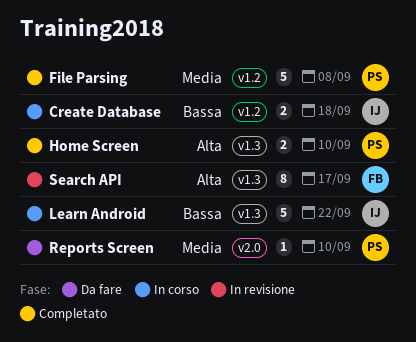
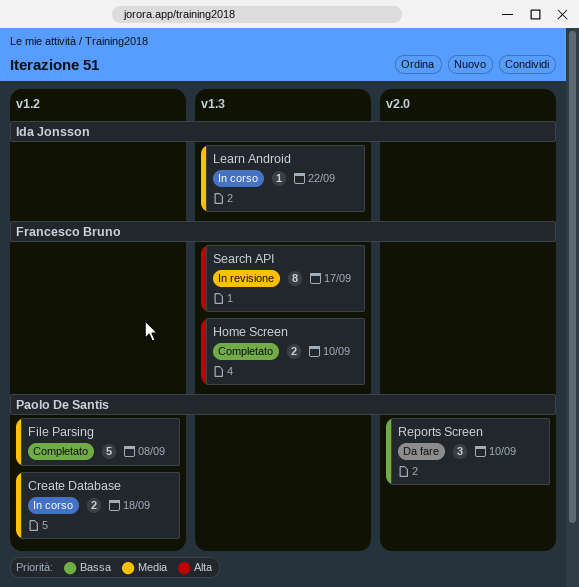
Create Database, owner: Ida Jonsson -> Paolo De Santis
Create Database, priority: Bassa -> Media
Home Screen, owner: Paolo De Santis -> Francesco Bruno
Learn Android, priority: Bassa -> Media
Learn Android, estimate: 5 -> 1
Reports Screen, priority: Media -> Bassa
Reports Screen, estimate: 1 -> 3

